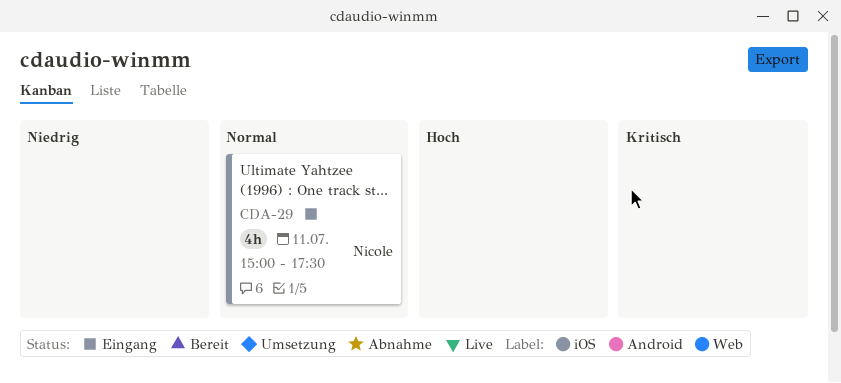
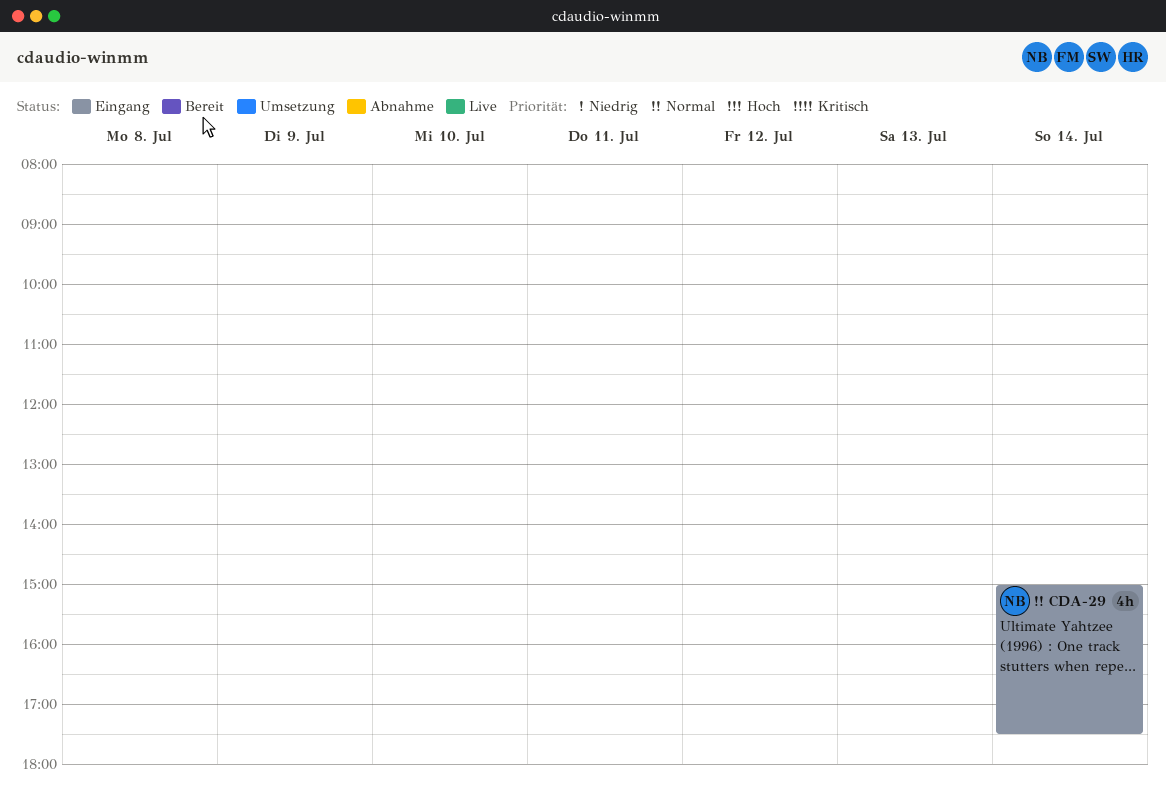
CDA-29, day: Jul 11 -> Jul 14

